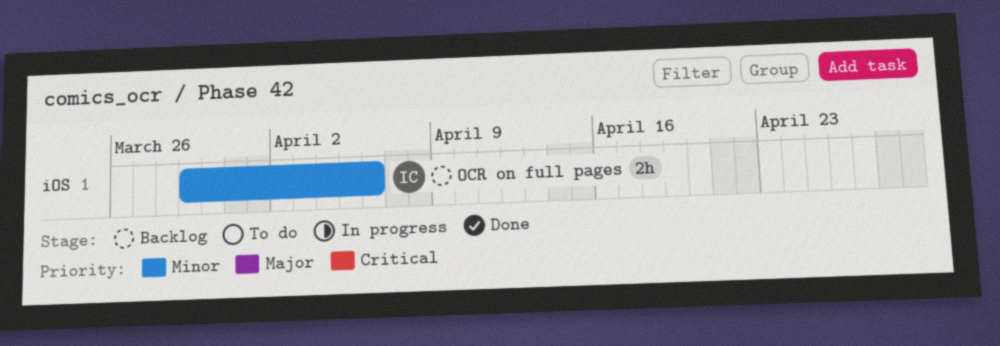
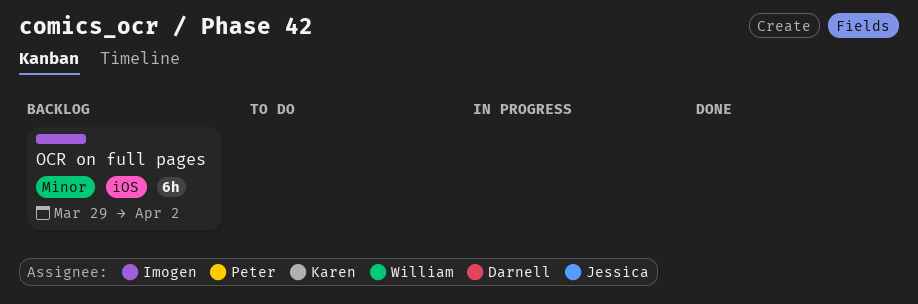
OCR on full pages, estimate: 2h -> 6h
OCR on full pages, due: Apr 6 -> Apr 2

